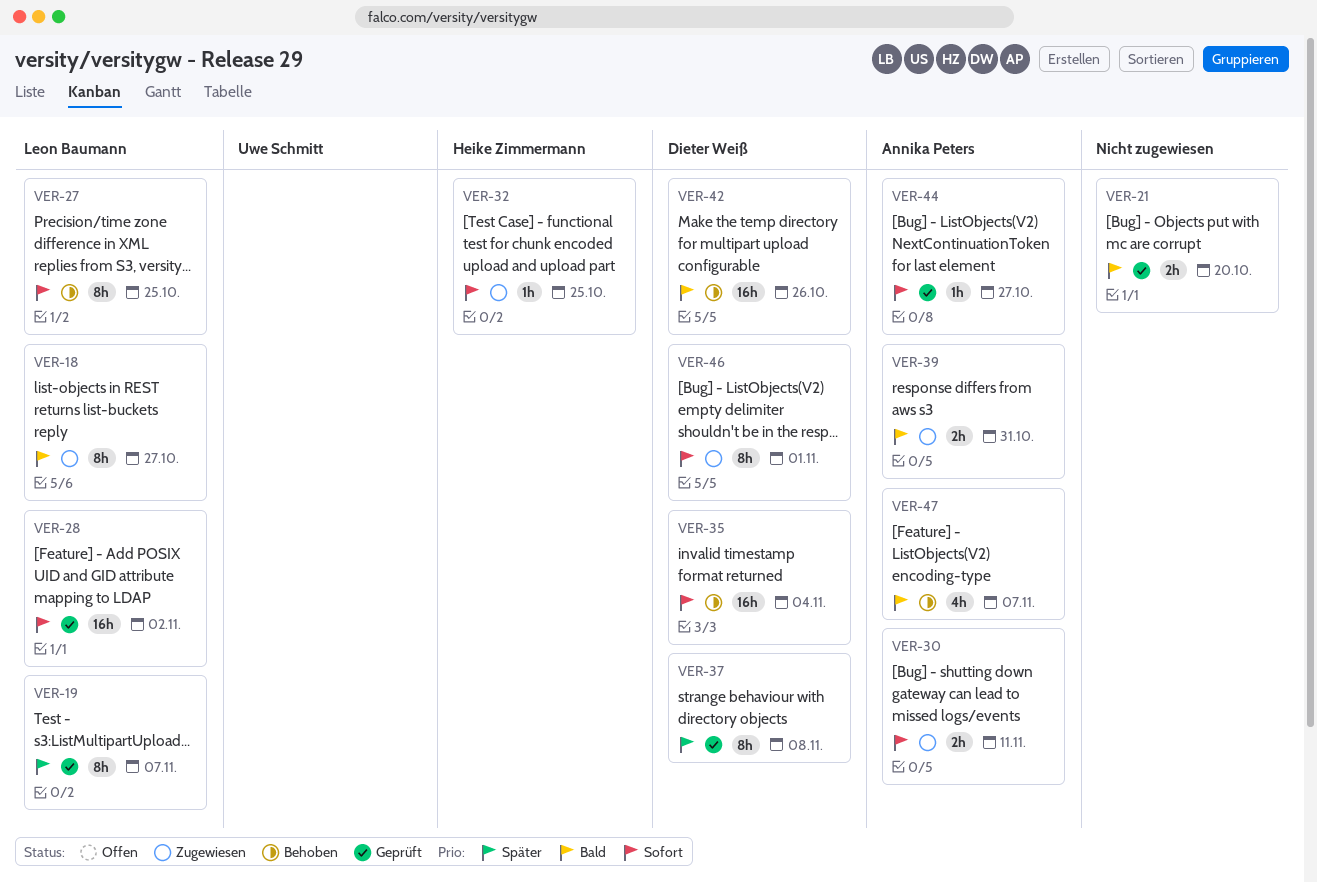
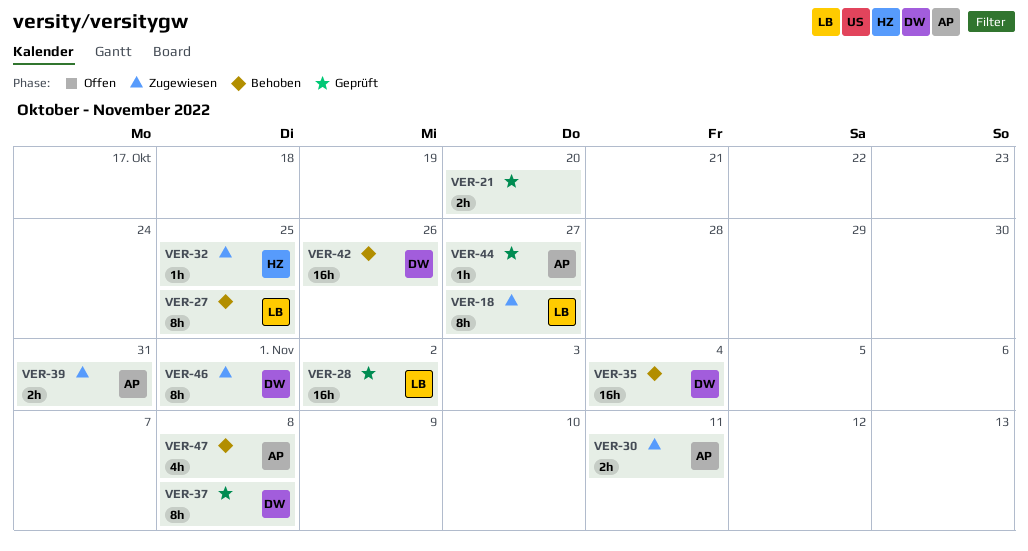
VER-19: present -> none
VER-47, due: Nov 7 -> Nov 8

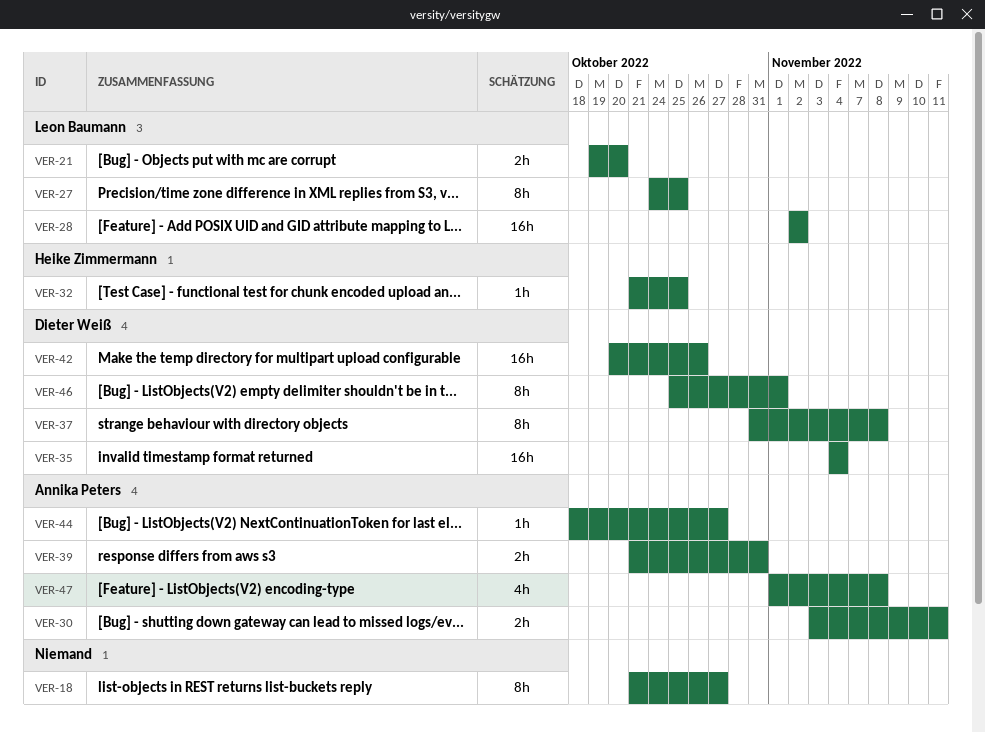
VER-18, owner: Leon Baumann -> none
VER-21, owner: none -> Leon Baumann

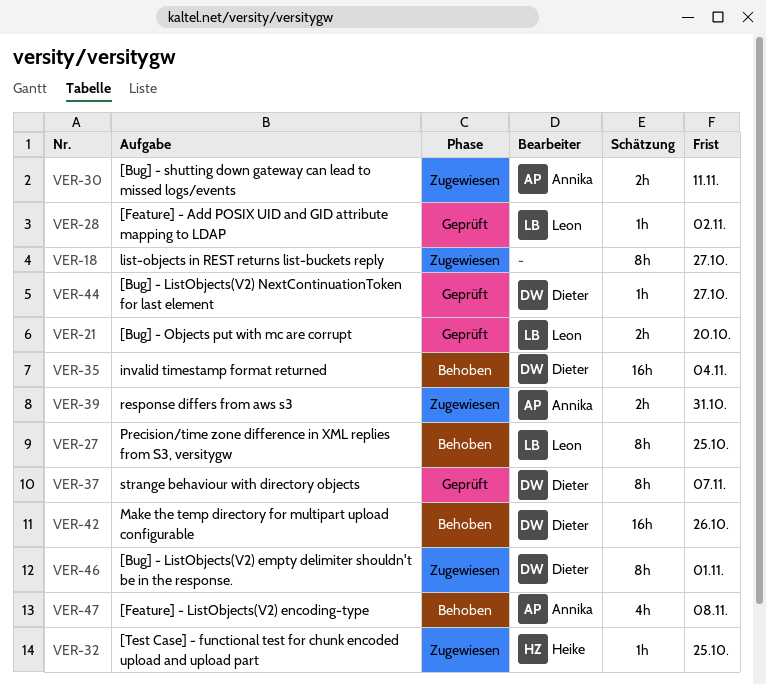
VER-28, estimate: 16h -> 1h
VER-37, due: Nov 8 -> Nov 7
VER-44, owner: Annika Peters -> Dieter Weiß

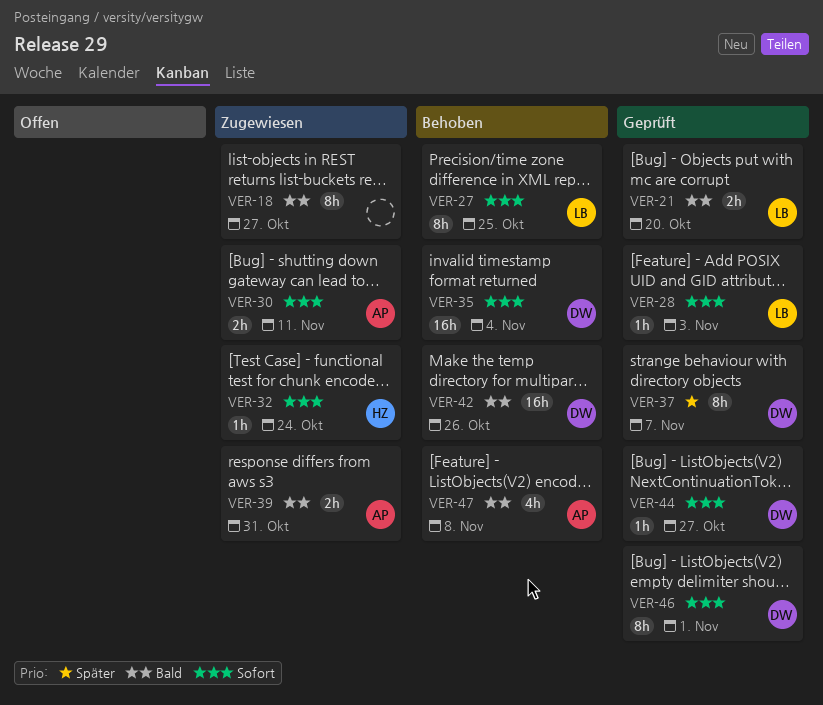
VER-28, due: Nov 2 -> Nov 3
VER-32, due: Oct 25 -> Oct 24
VER-46, status: Zugewiesen -> Geprüft

